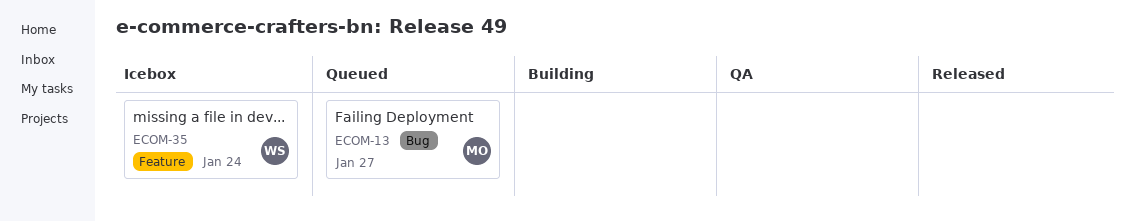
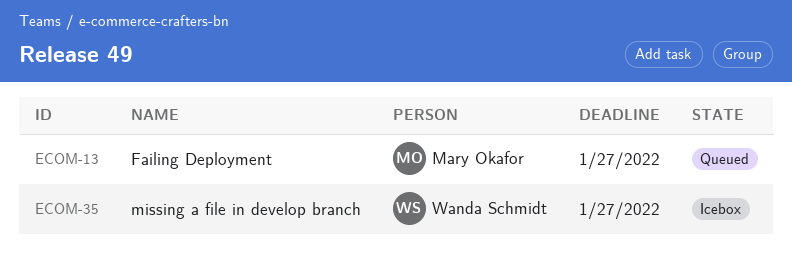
ECOM-35, due: Jan 24 -> Jan 27

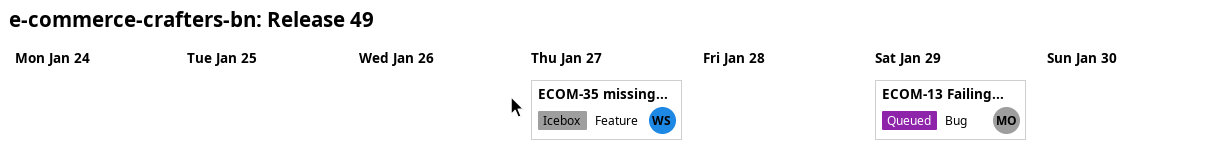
ECOM-13, due: Jan 27 -> Jan 29

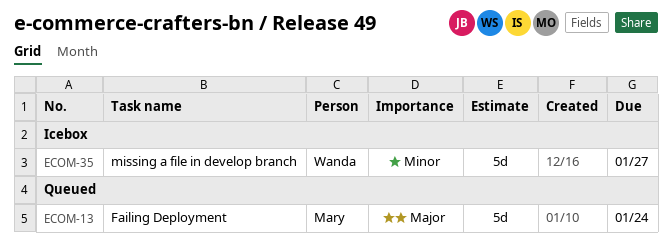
ECOM-13, due: Jan 29 -> Jan 24

